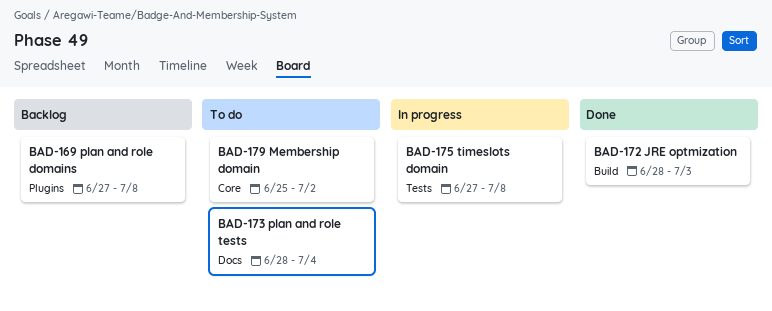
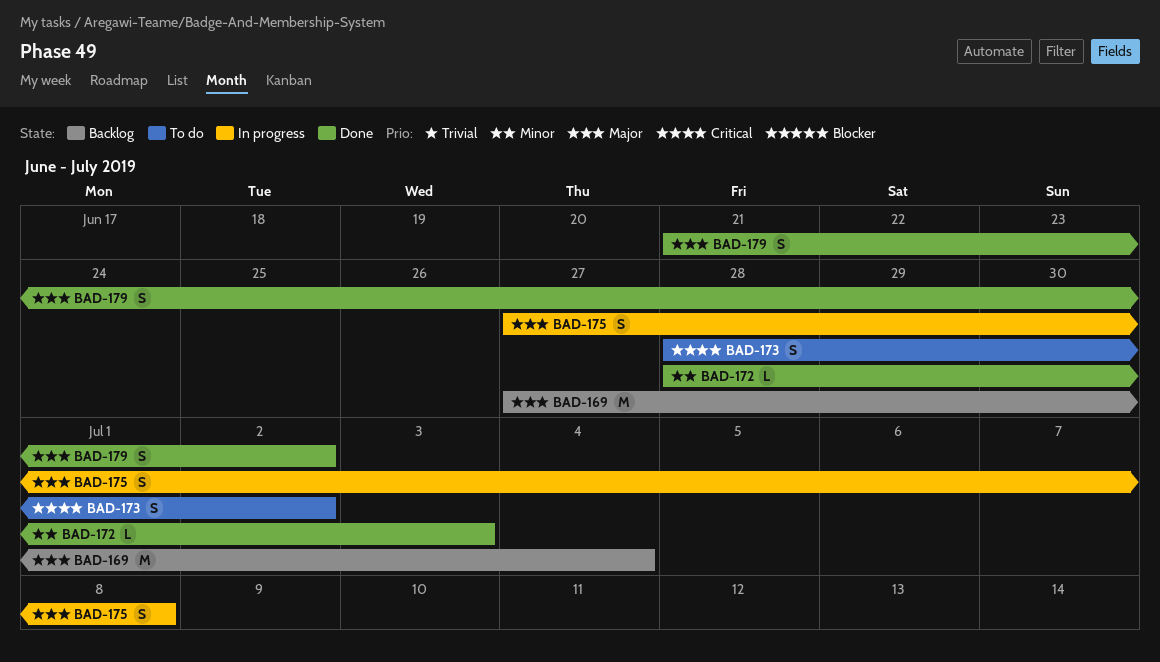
BAD-169, due: Jul 8 -> Jul 4
BAD-173, due: Jul 4 -> Jul 2
BAD-179, status: To do -> Done
BAD-179, start: Jun 25 -> Jun 21

